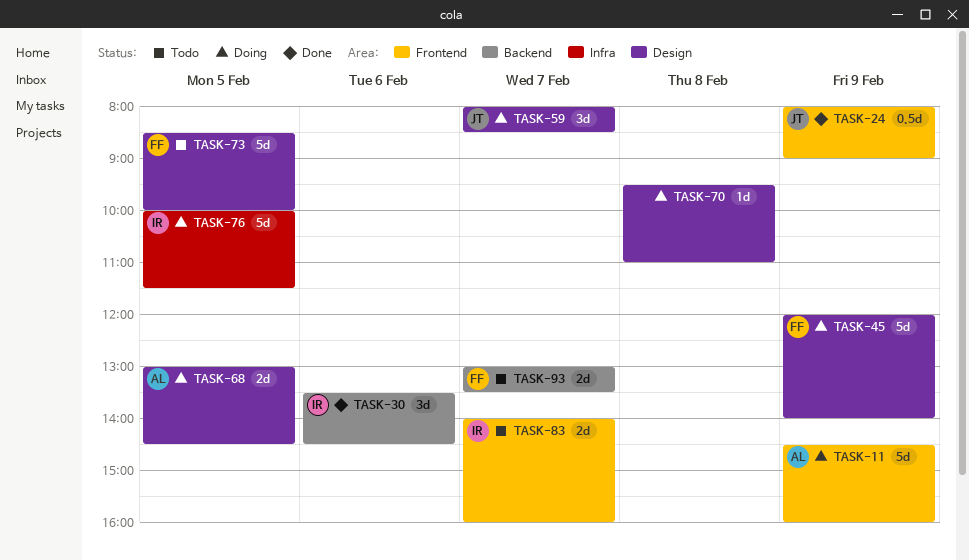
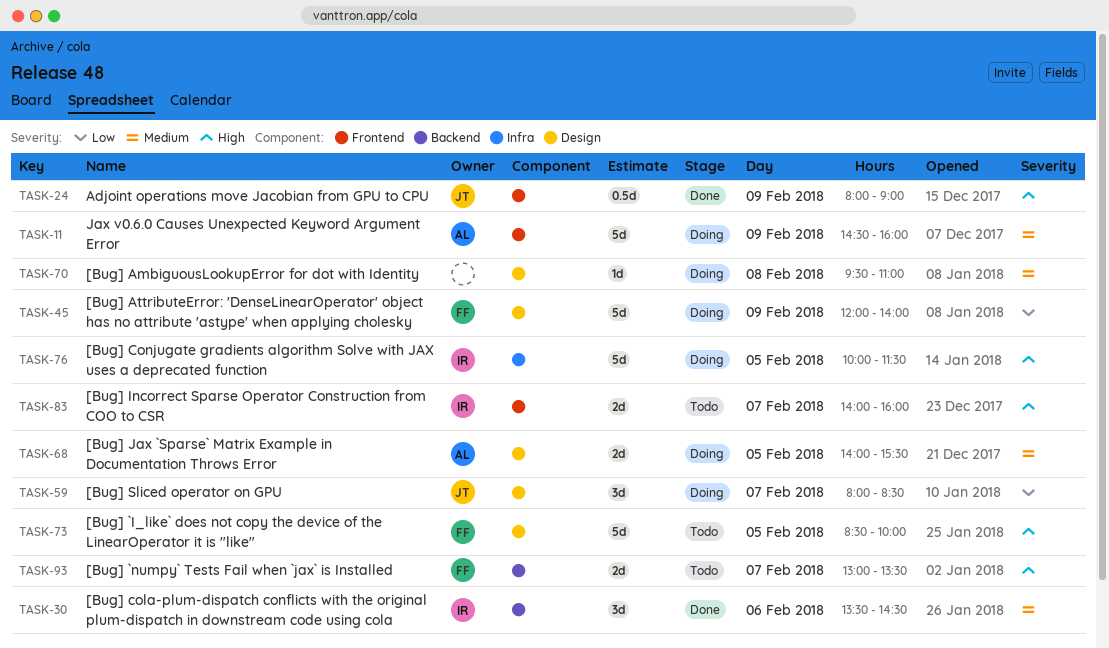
TASK-68, begins: 13:00 -> 14:00
TASK-68, ends: 14:30 -> 15:30

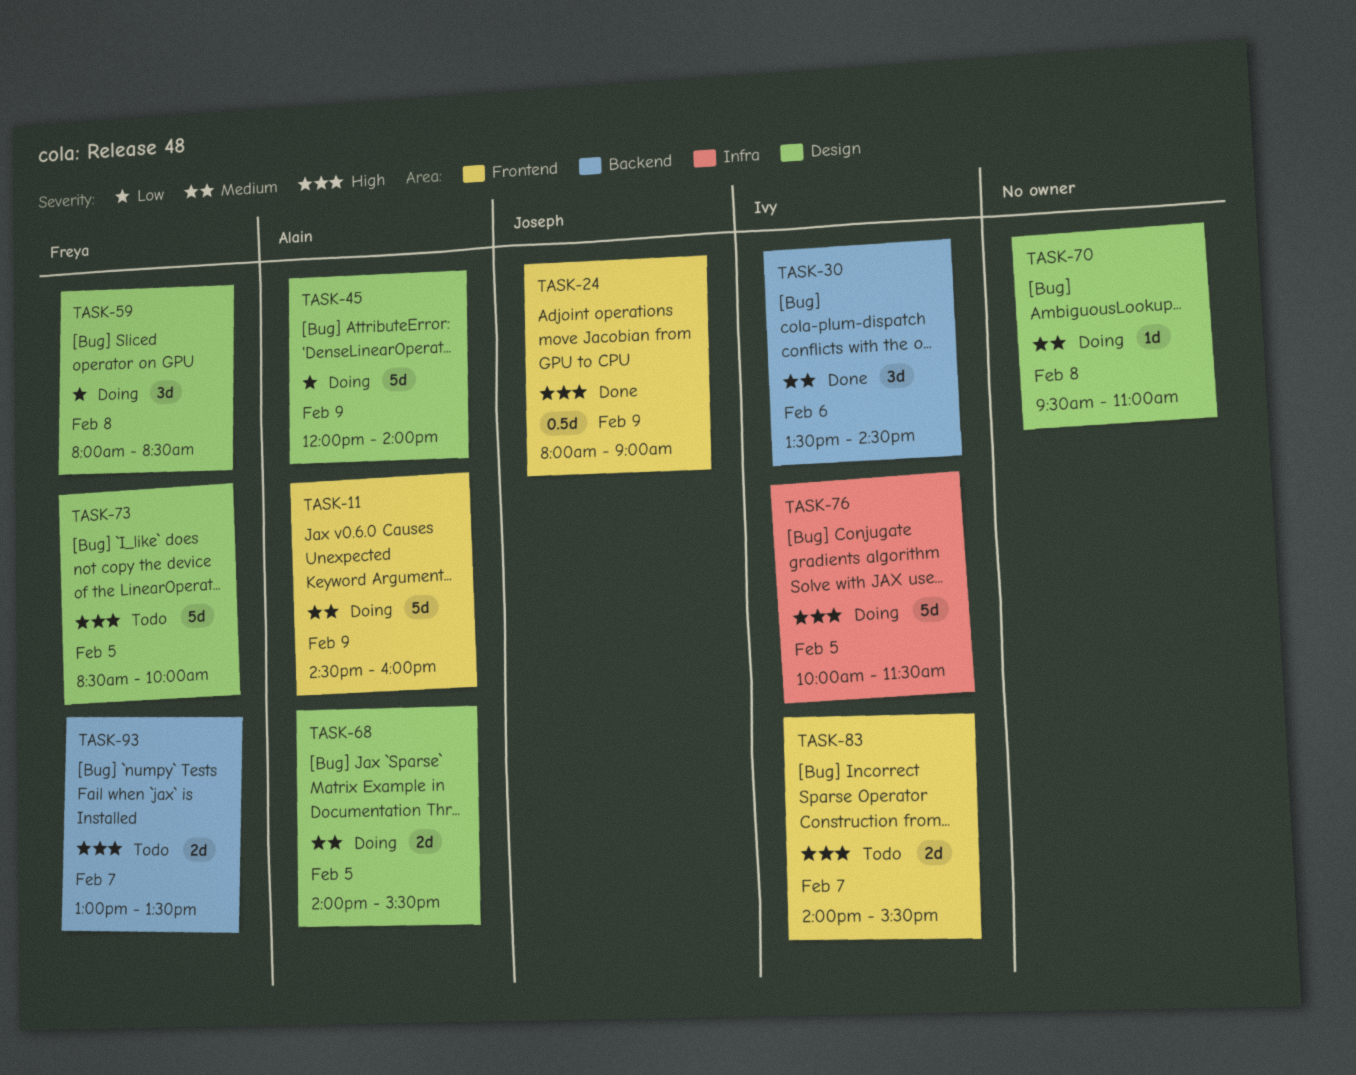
TASK-45, owner: Freya -> Alain
TASK-59, owner: Joseph -> Freya
TASK-59, day: Feb 7 -> Feb 8
TASK-83, ends: 16:00 -> 15:30

